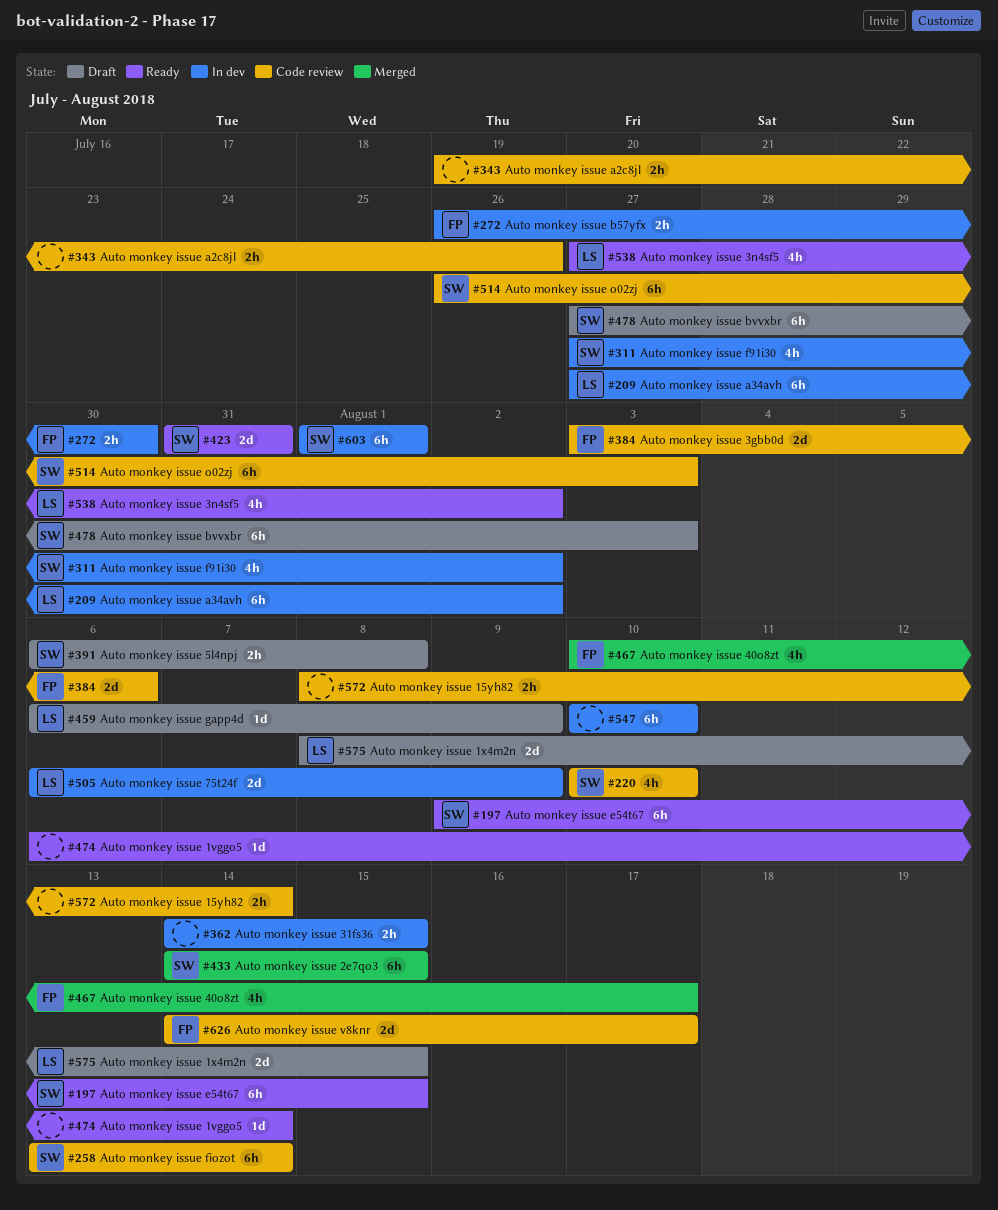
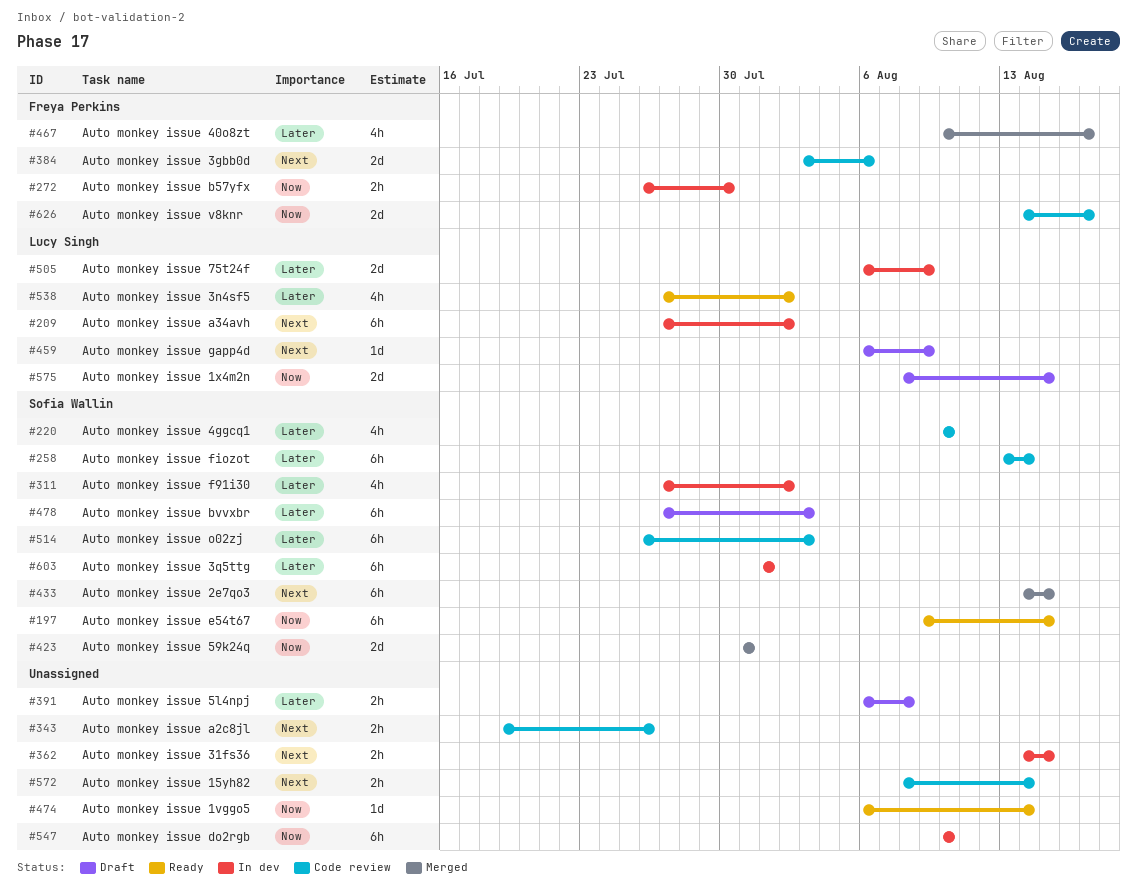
#391, owner: Sofia Wallin -> none
#423, status: Ready -> Merged

